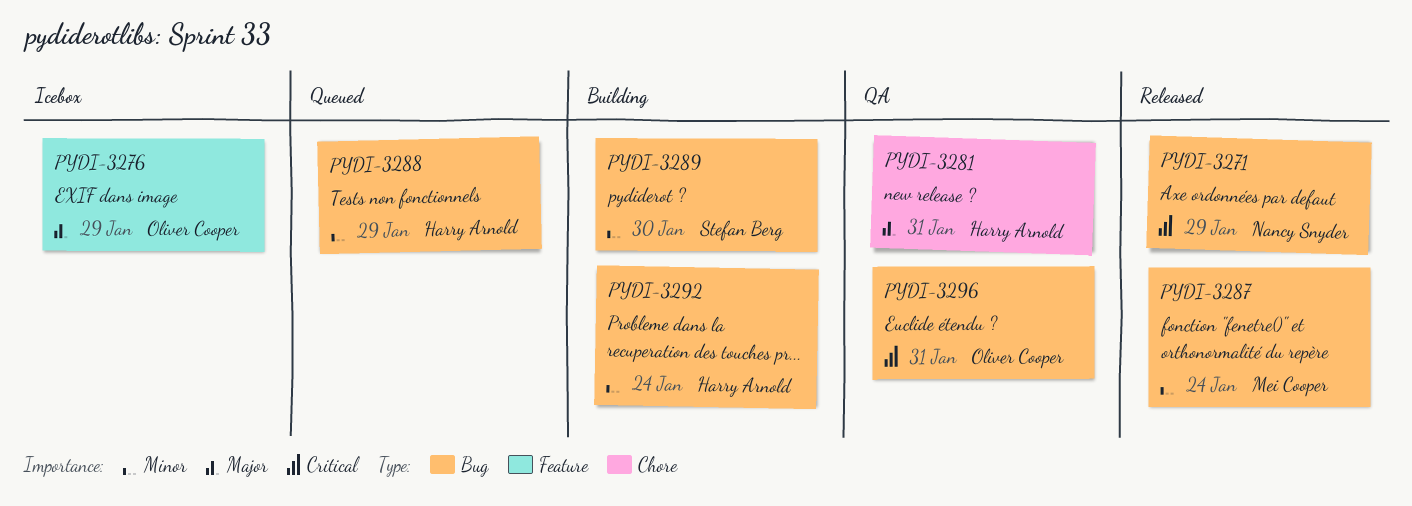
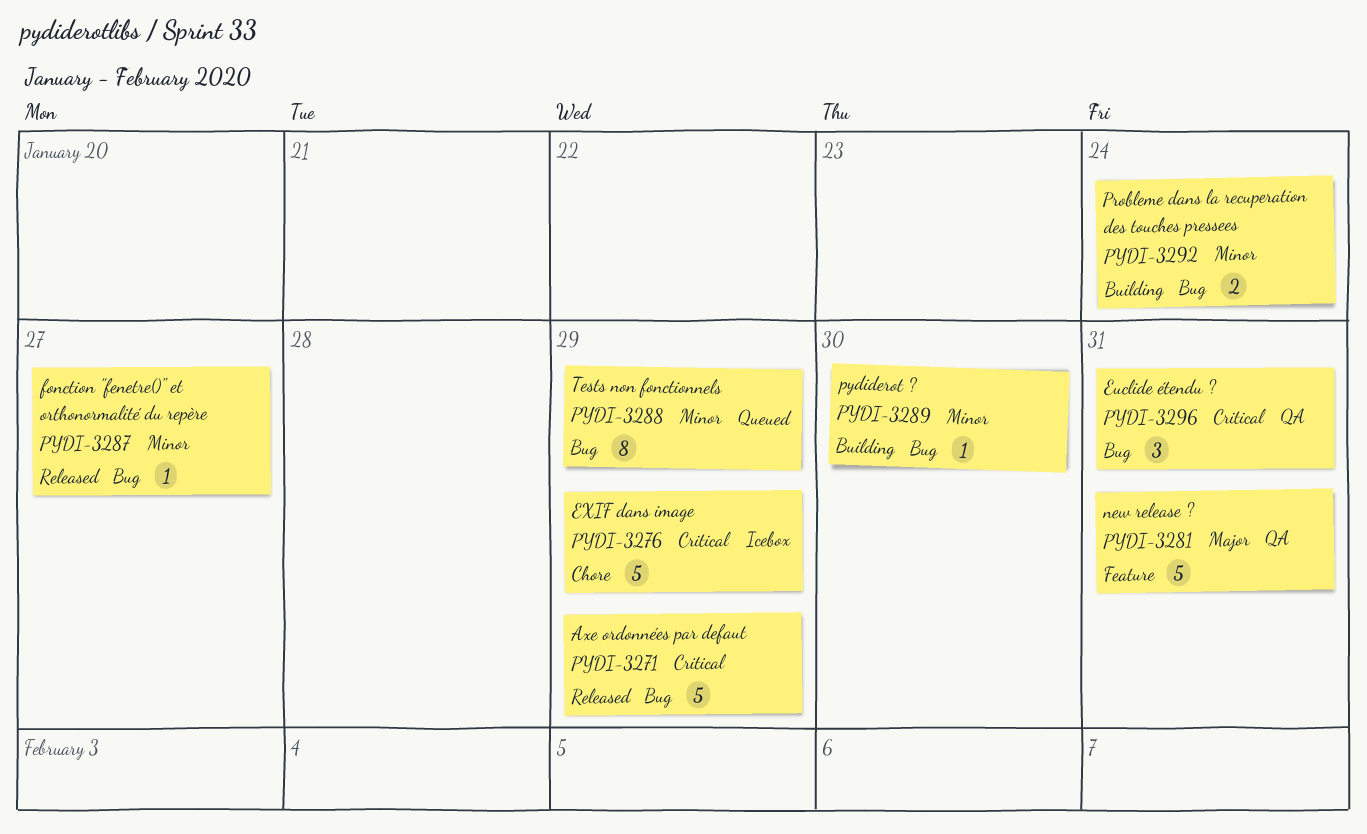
PYDI-3276, priority: Major -> Critical
PYDI-3276, label: Feature -> Chore
PYDI-3281, label: Chore -> Feature
PYDI-3287, due: Jan 24 -> Jan 27

